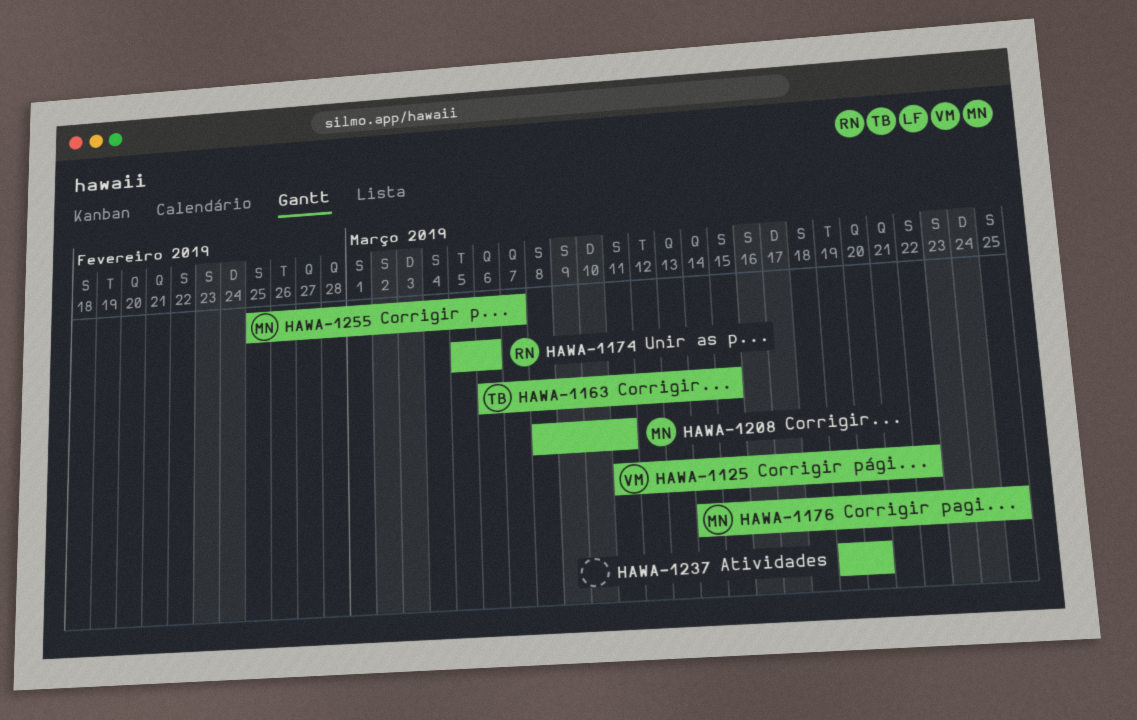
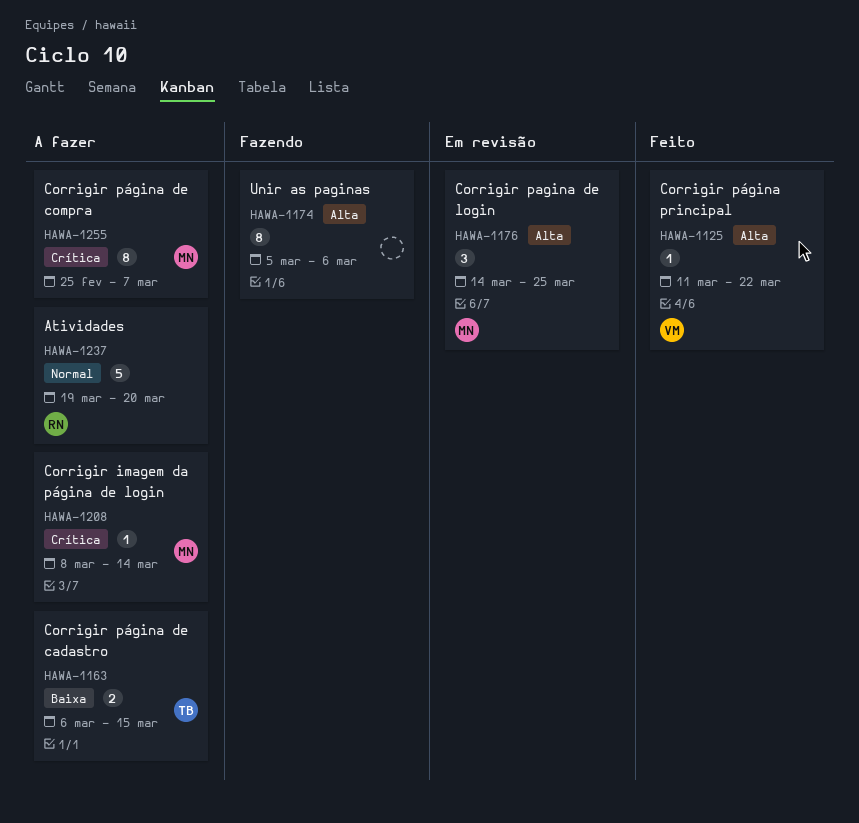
HAWA-1174, owner: RN -> none
HAWA-1208, due: Mar 11 -> Mar 14
HAWA-1237, owner: none -> RN

